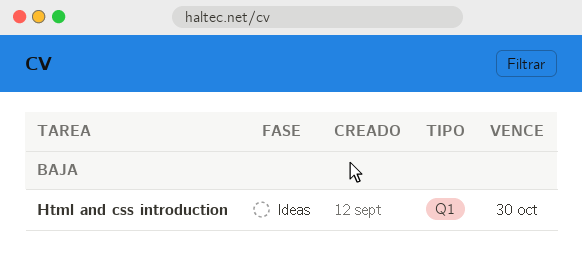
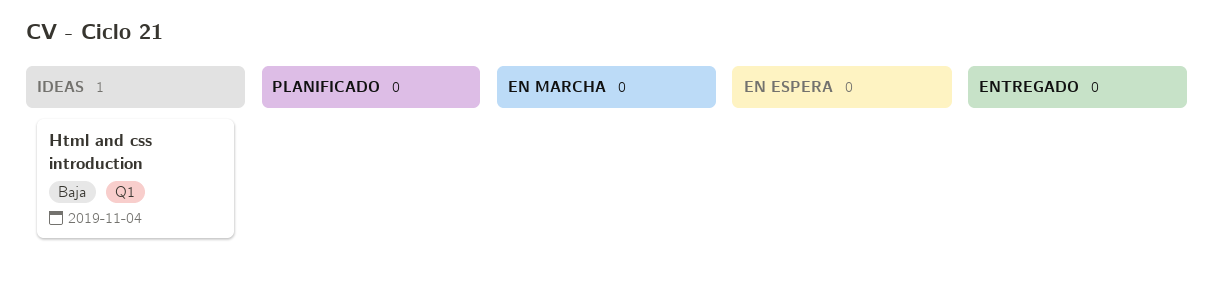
Html and css introduction, due: Oct 30 -> Nov 4

